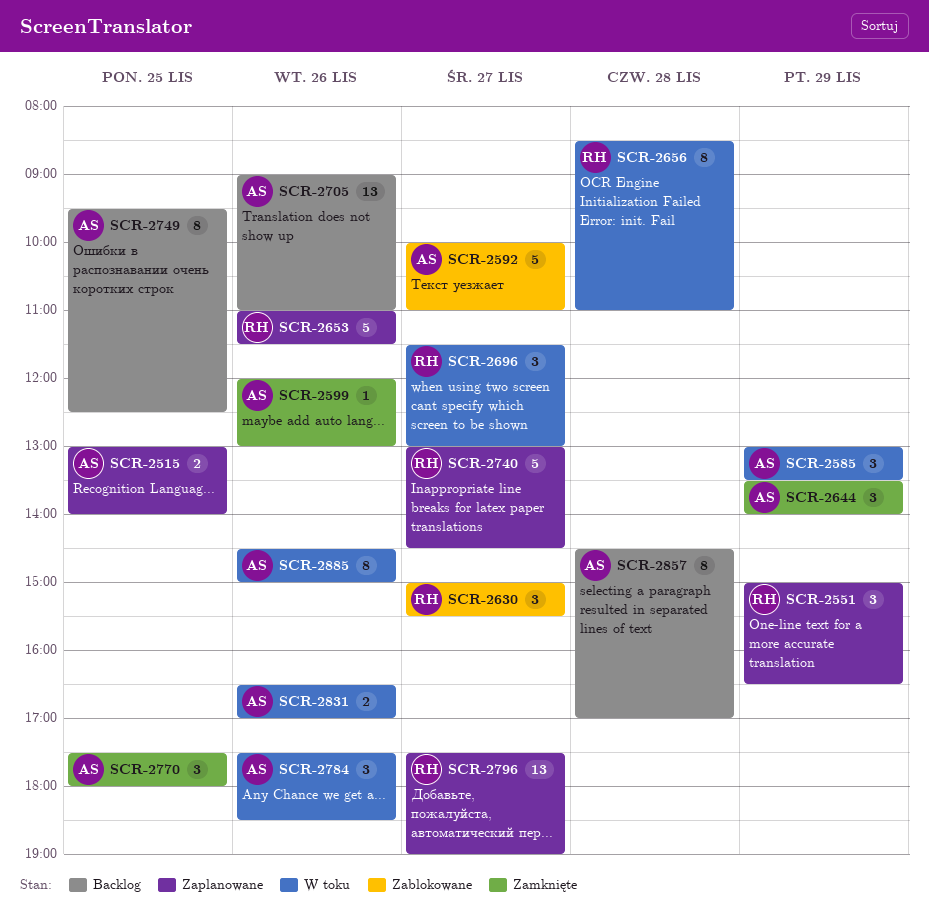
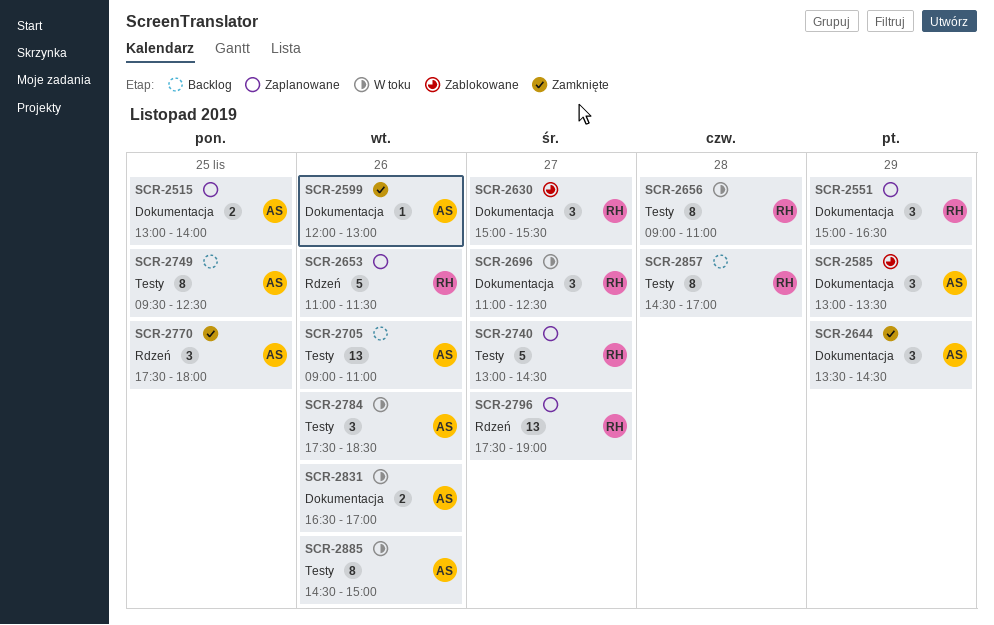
SCR-2585, status: W toku -> Zablokowane
SCR-2592: present -> none
SCR-2644, ends: 14:00 -> 14:30
SCR-2656, begins: 08:30 -> 09:00
SCR-2696, begins: 11:30 -> 11:00
SCR-2696, ends: 13:00 -> 12:30
SCR-2857, owner: AS -> RH

